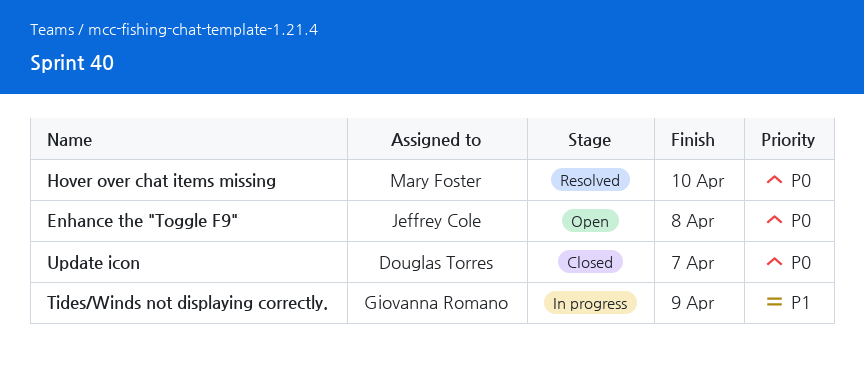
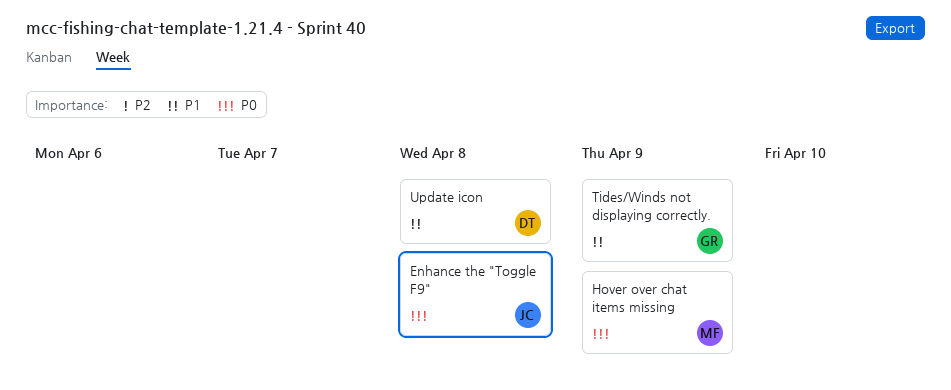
Hover over chat items missing, due: Apr 10 -> Apr 9
Update icon, priority: P0 -> P1
Update icon, due: Apr 7 -> Apr 8

